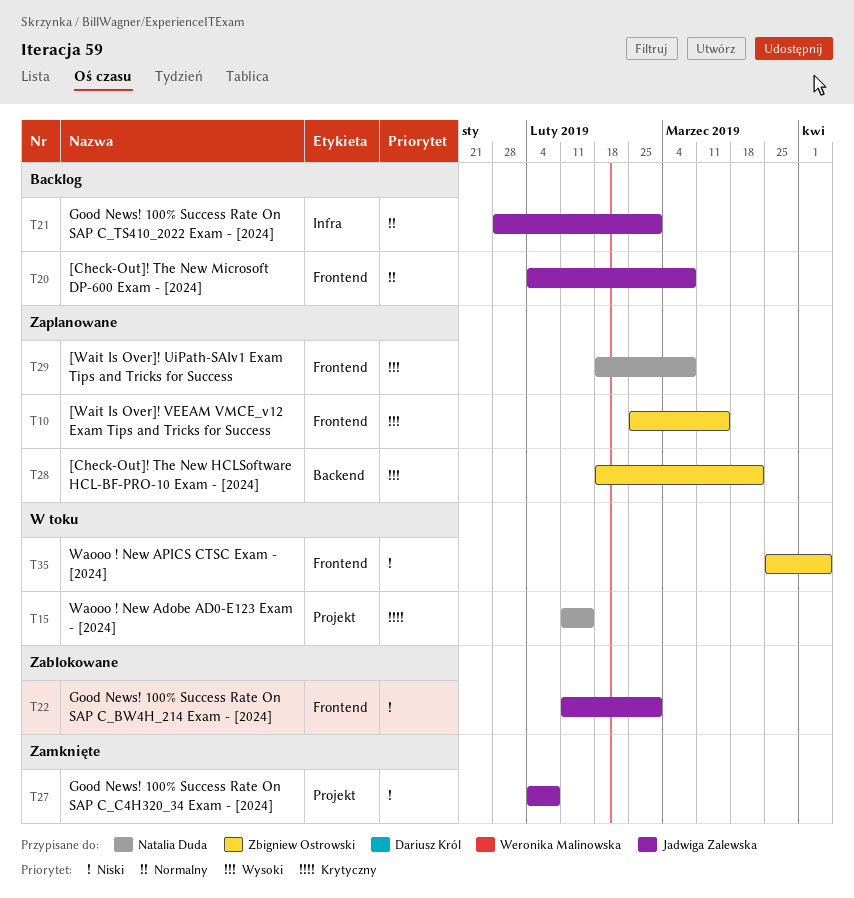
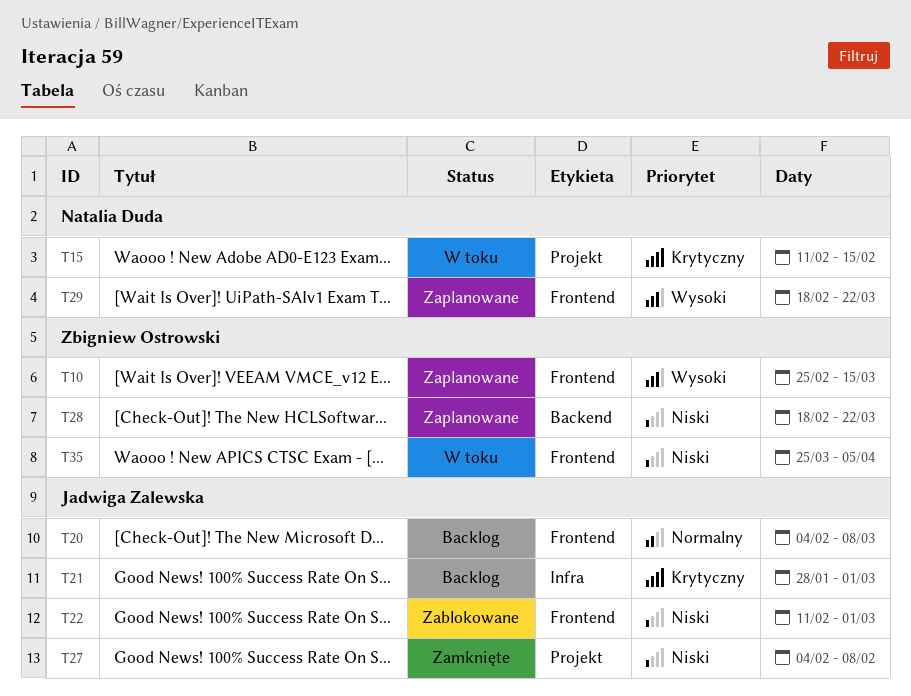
T21, priority: Normalny -> Krytyczny
T28, priority: Wysoki -> Niski
T29, due: Mar 8 -> Mar 22

